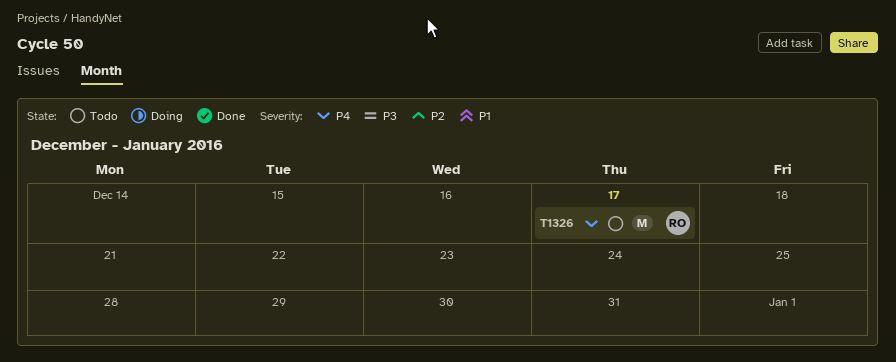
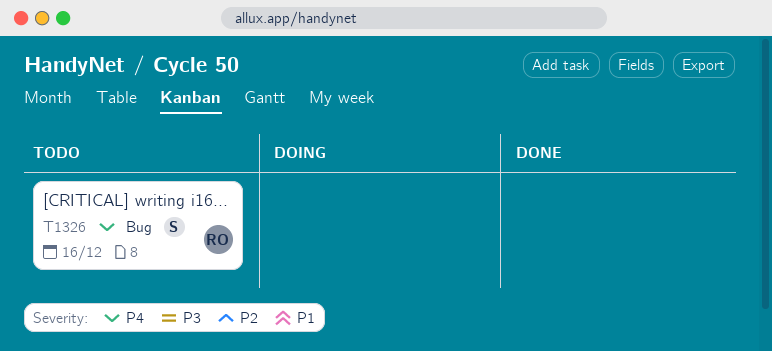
T1326, estimate: M -> S
T1326, due: Dec 17 -> Dec 16

